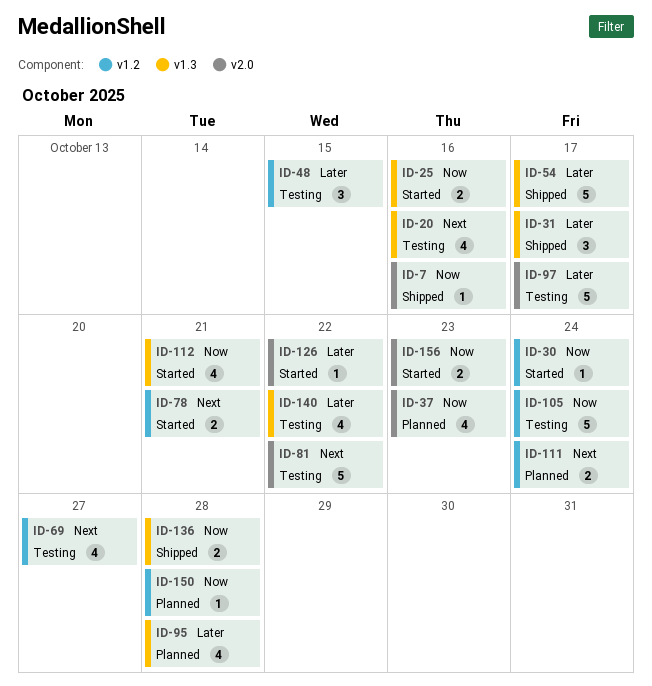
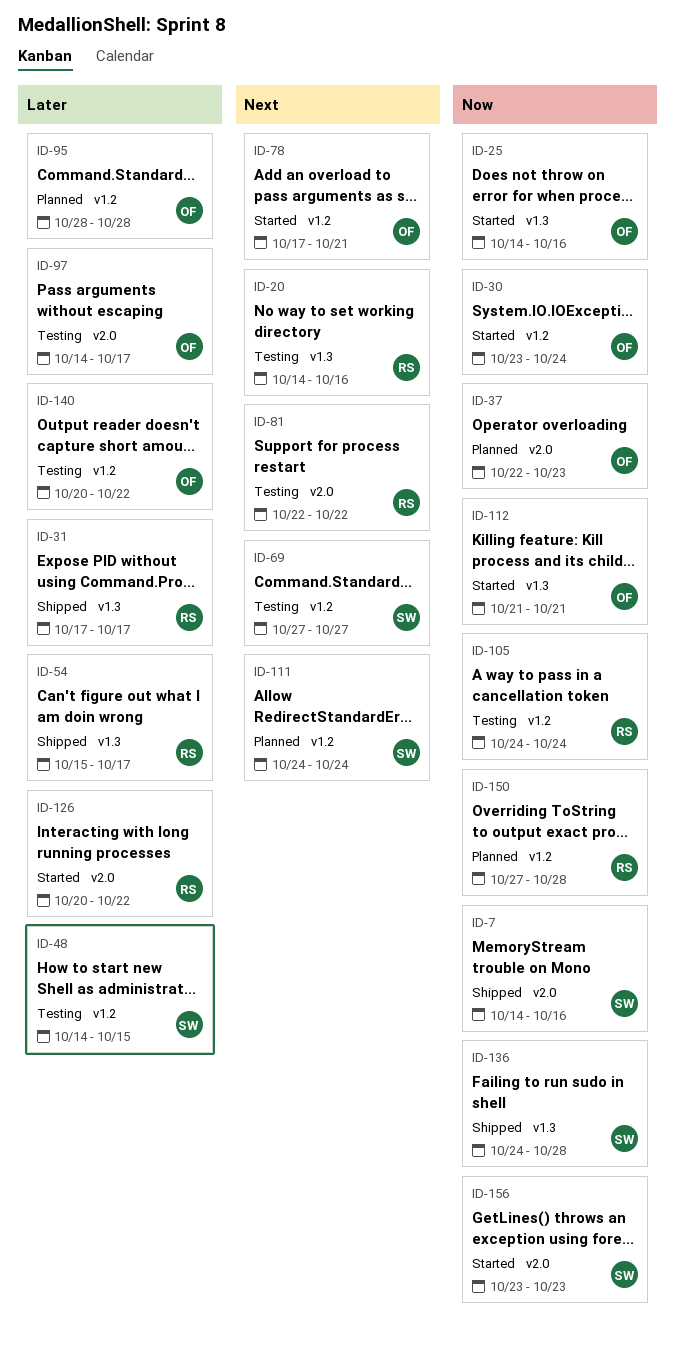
ID-95, label: v1.3 -> v1.2
ID-140, label: v1.3 -> v1.2

